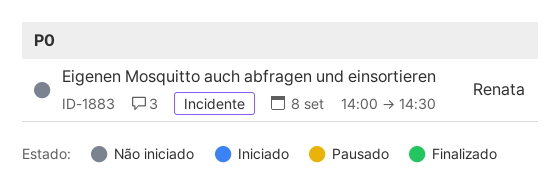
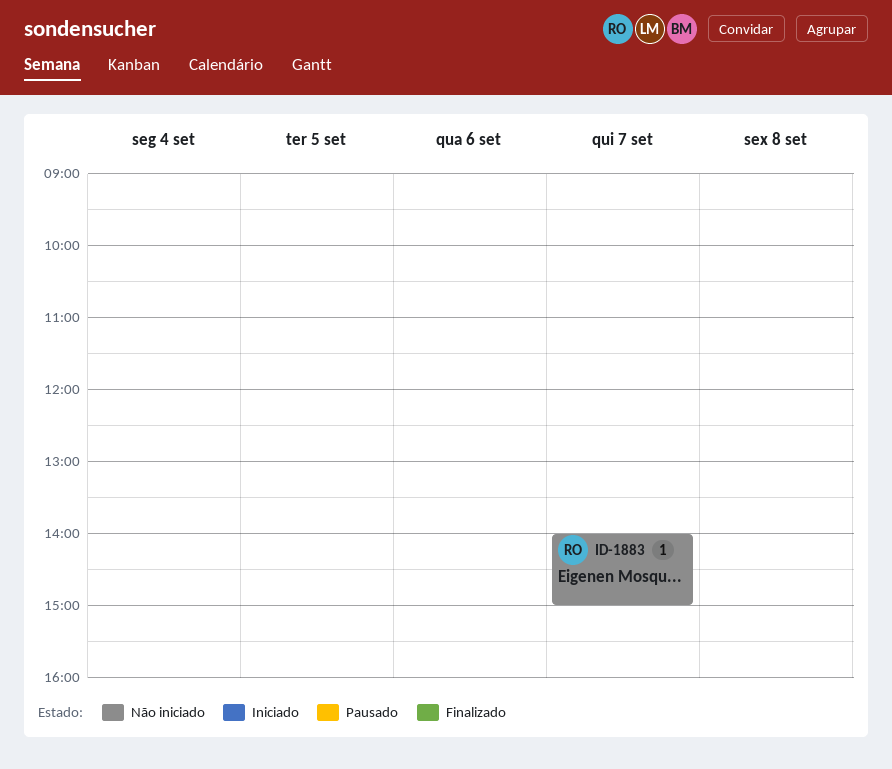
ID-1883, day: Sep 8 -> Sep 7
ID-1883, ends: 14:30 -> 15:00

